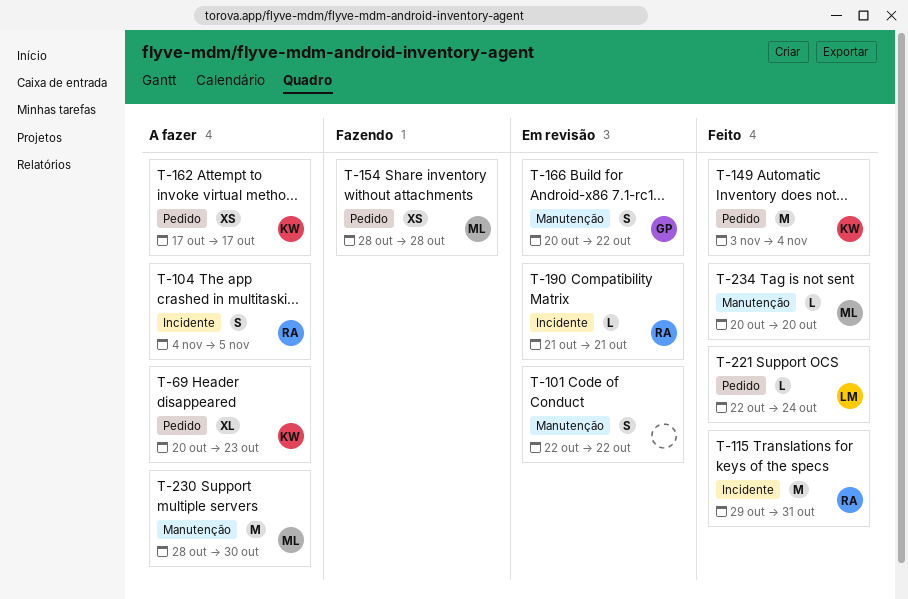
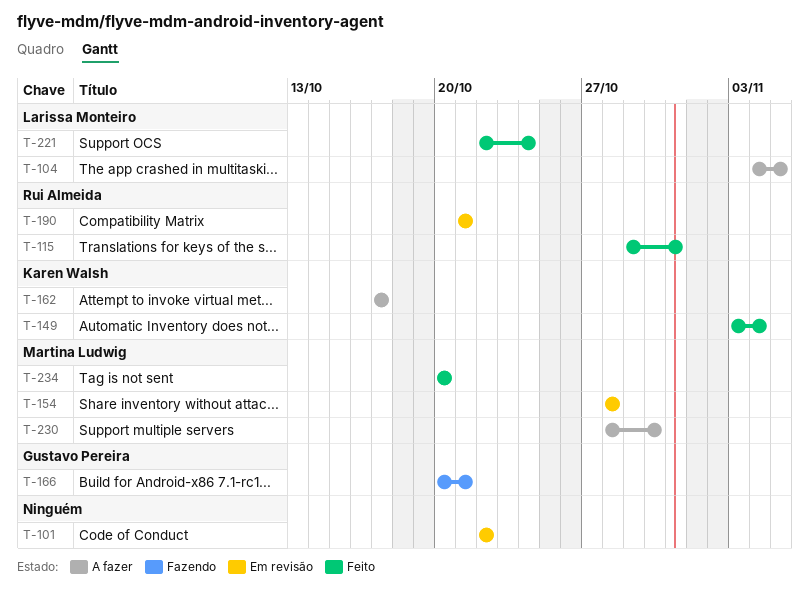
T-69: present -> none
T-104, owner: Rui Almeida -> Larissa Monteiro
T-154, status: Fazendo -> Em revisão
T-166, status: Em revisão -> Fazendo
T-166, due: Oct 22 -> Oct 21

